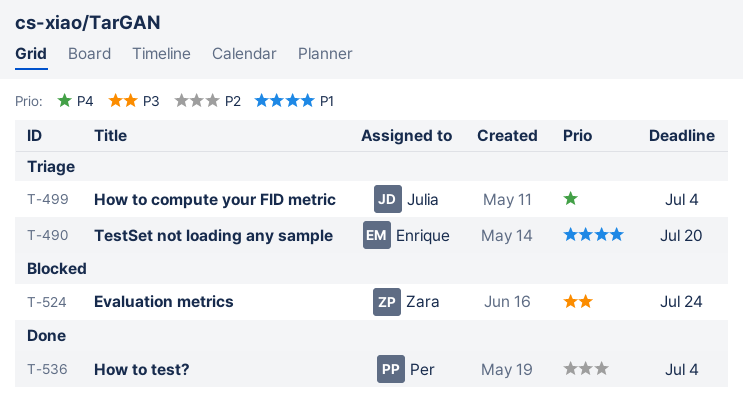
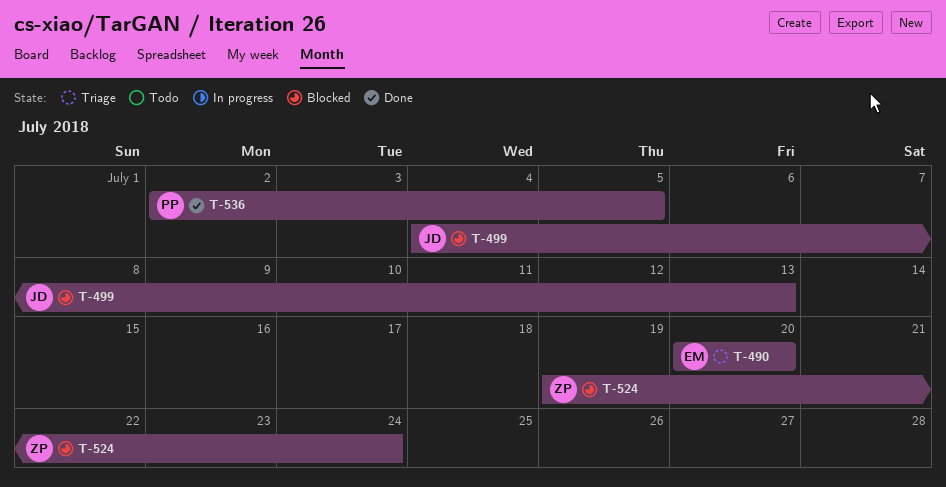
T-499, status: Triage -> Blocked
T-499, due: Jul 4 -> Jul 13
T-536, due: Jul 4 -> Jul 5

